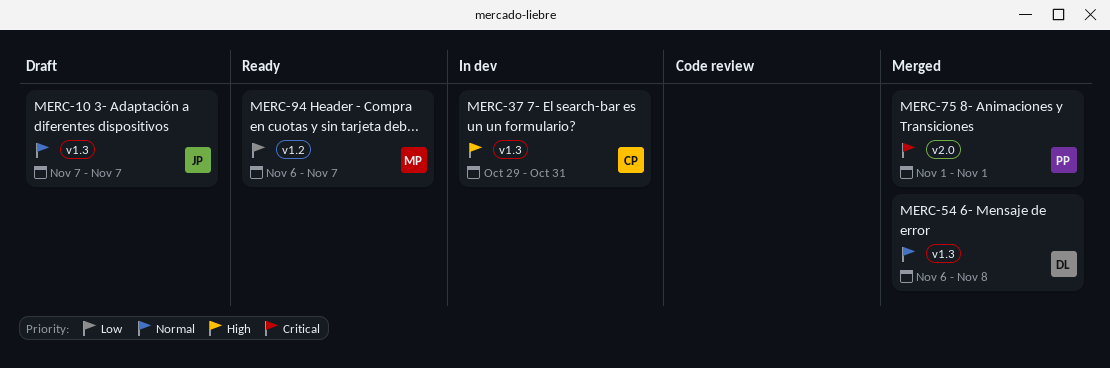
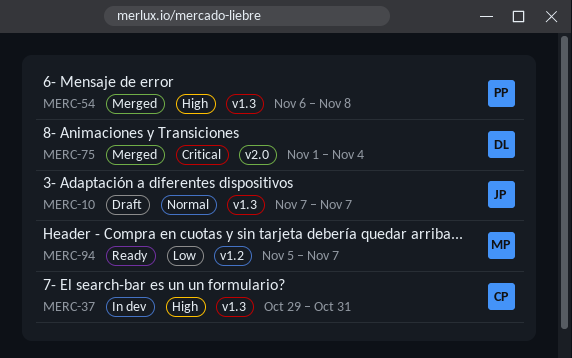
MERC-54, owner: DL -> PP
MERC-54, priority: Normal -> High
MERC-75, owner: PP -> DL
MERC-75, due: Nov 1 -> Nov 4
MERC-94, start: Nov 6 -> Nov 5

